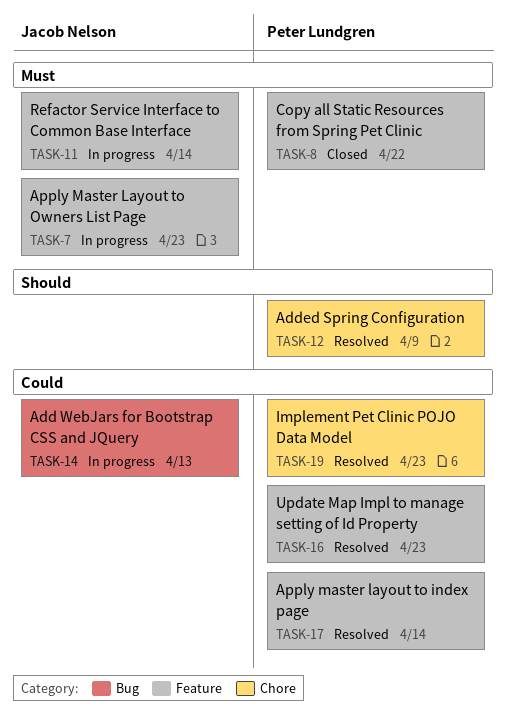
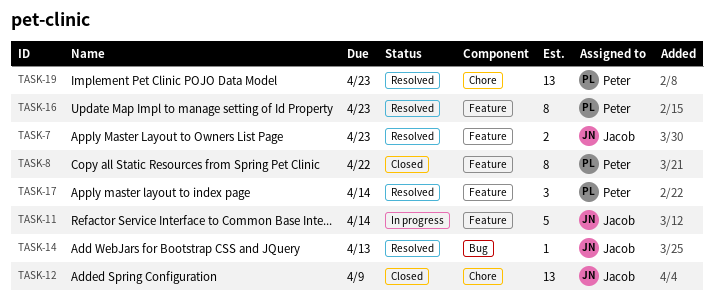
TASK-7, status: In progress -> Resolved
TASK-12, status: Resolved -> Closed
TASK-12, owner: Peter Lundgren -> Jacob Nelson
TASK-14, status: In progress -> Resolved

